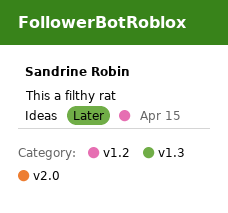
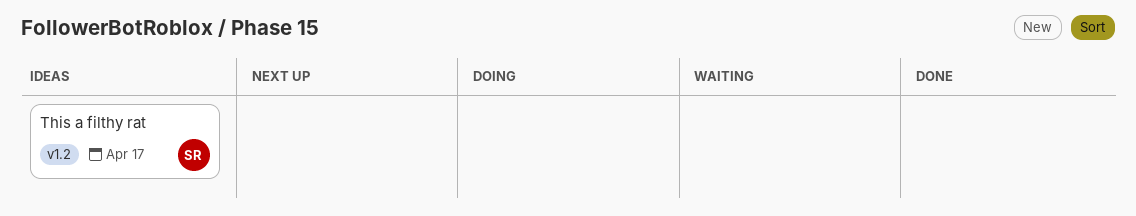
This a filthy rat, due: Apr 15 -> Apr 17

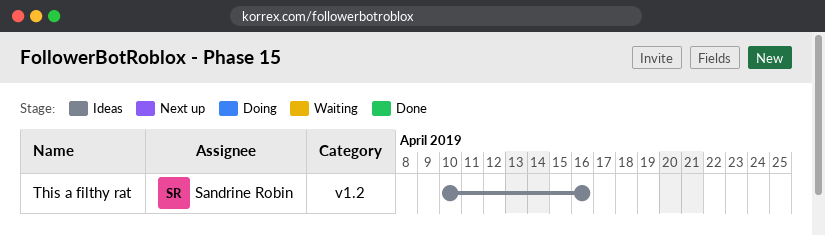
This a filthy rat, due: Apr 17 -> Apr 16

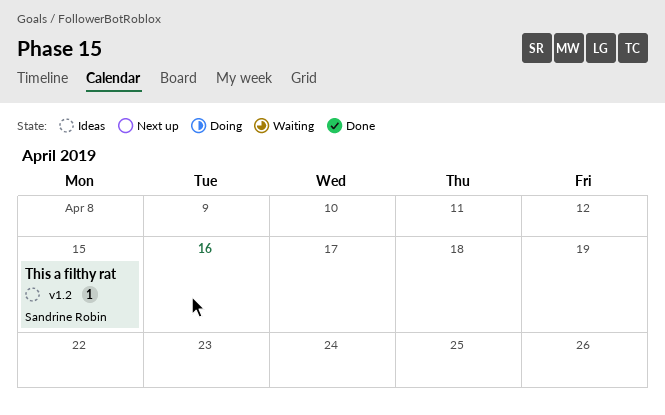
This a filthy rat, due: Apr 16 -> Apr 15

